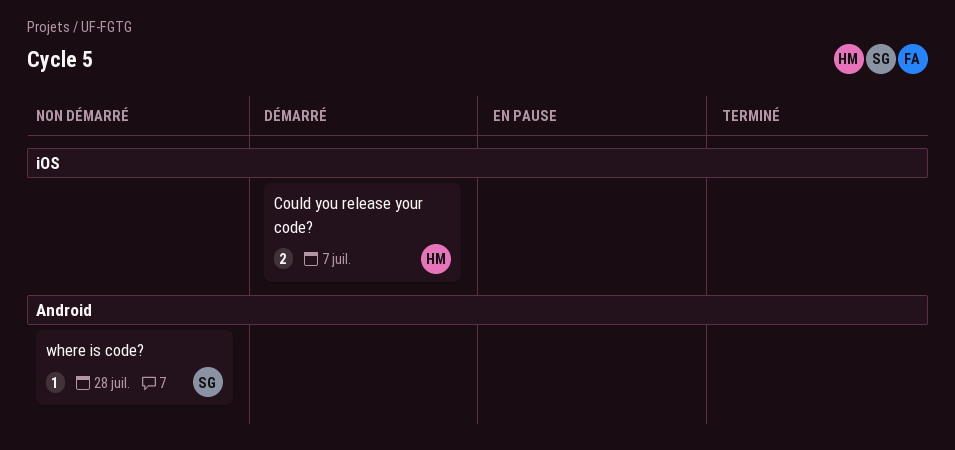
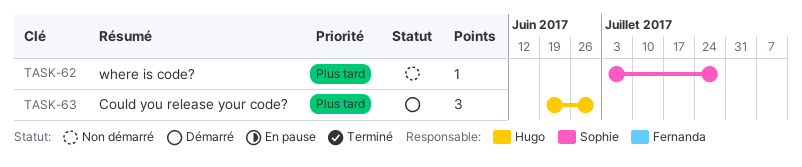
Could you release your code?, estimate: 2 -> 3
Could you release your code?, due: Jul 7 -> Jun 30

